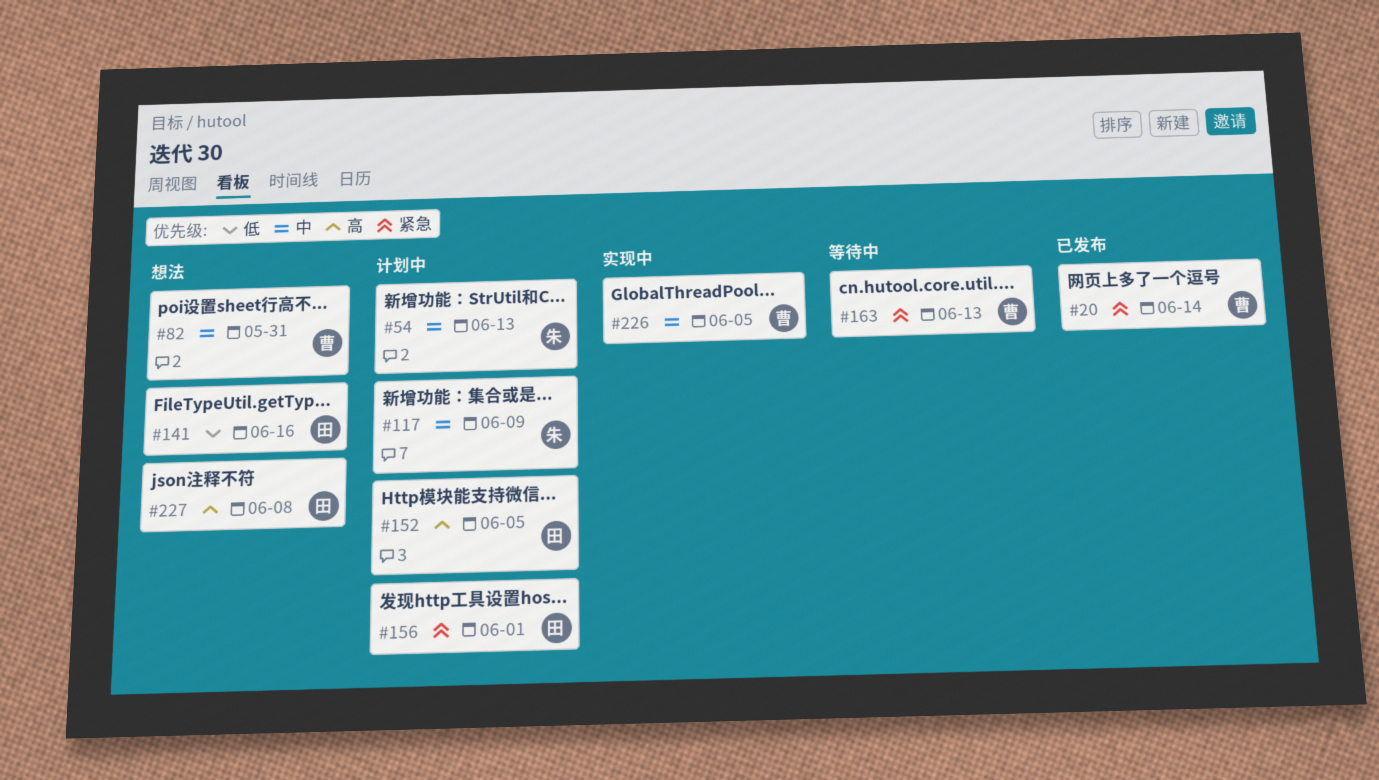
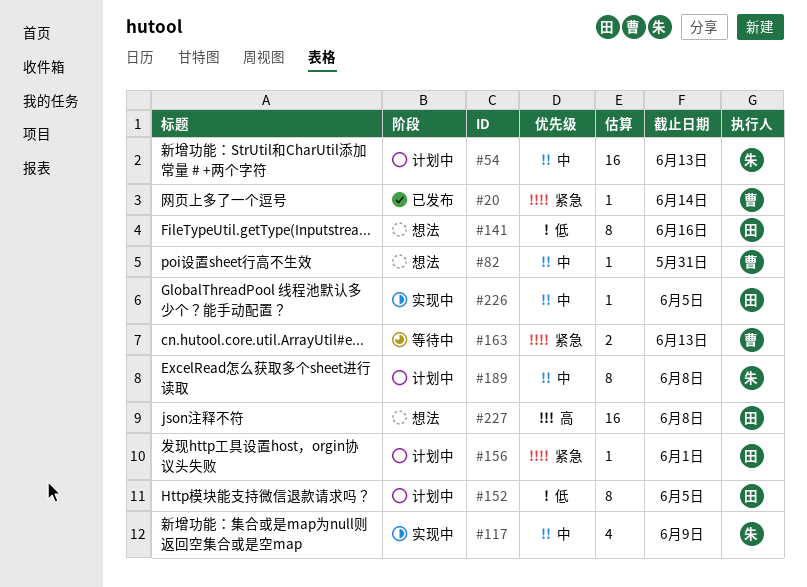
#117, status: 计划中 -> 实现中
#152, priority: 高 -> 低
#189: none -> present
#226, owner: 曹 -> 田

